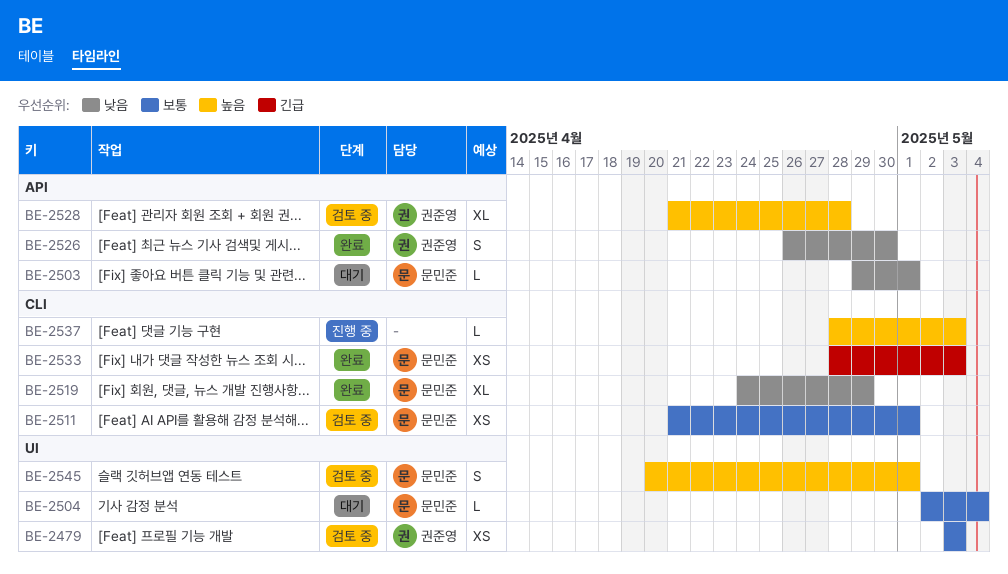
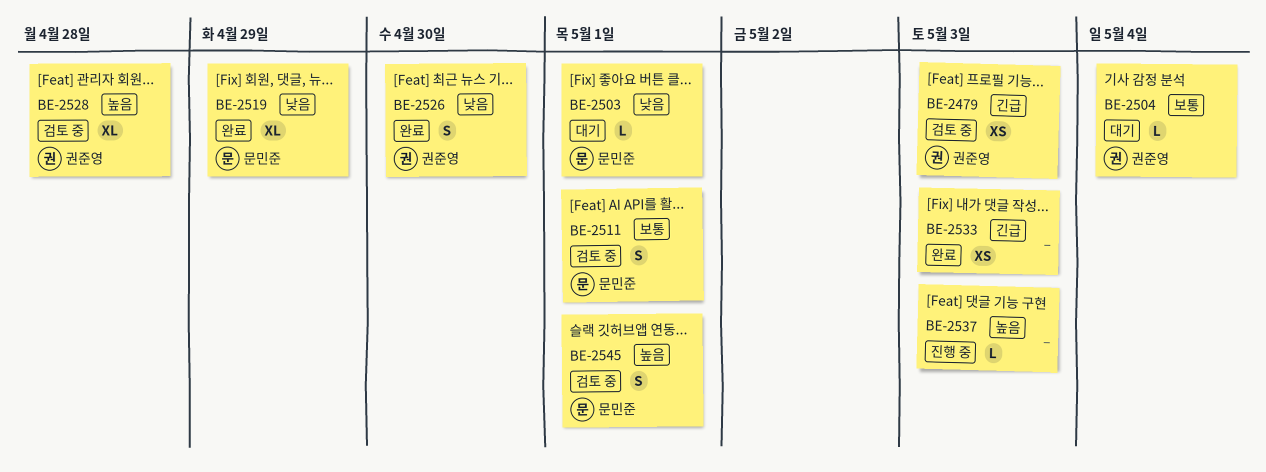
BE-2479, priority: 보통 -> 긴급
BE-2504, owner: 문민준 -> 권준영
BE-2511, estimate: XS -> S
BE-2533, owner: 문민준 -> none

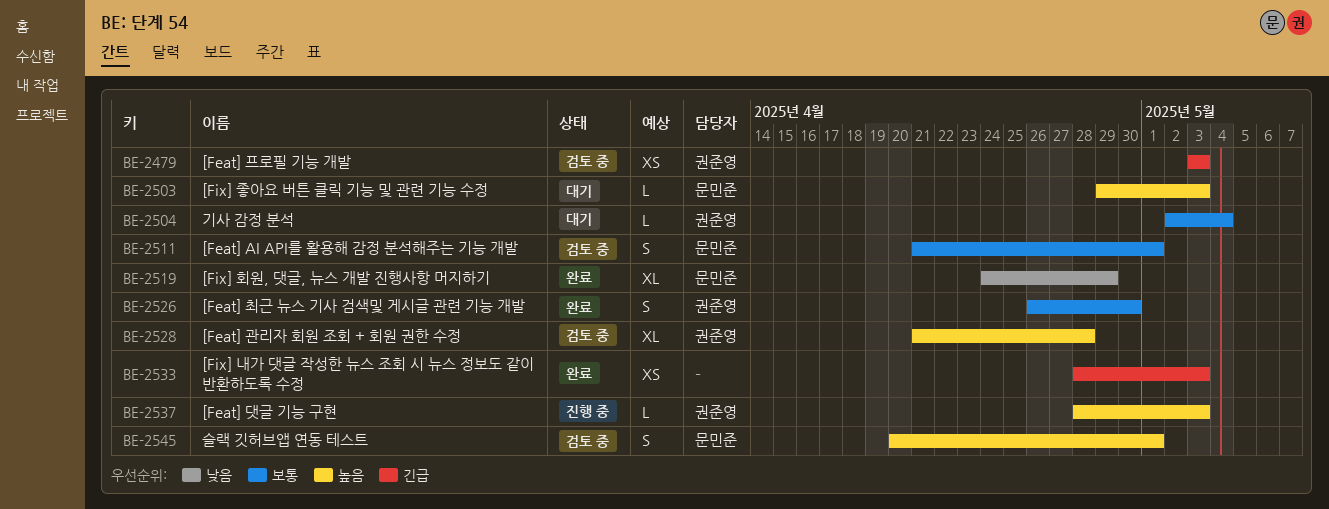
BE-2503, priority: 낮음 -> 높음
BE-2503, due: May 1 -> May 3
BE-2526, priority: 낮음 -> 보통
BE-2537, owner: none -> 권준영

